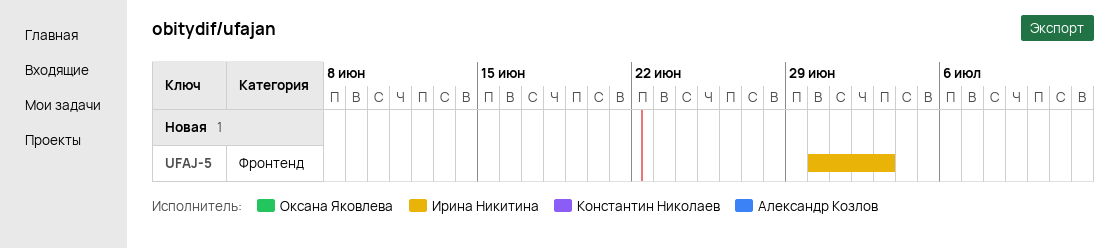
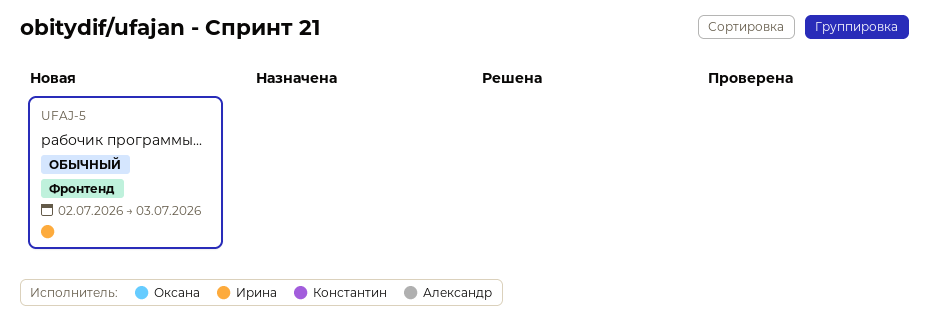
UFAJ-5, start: Jun 30 -> Jul 2

